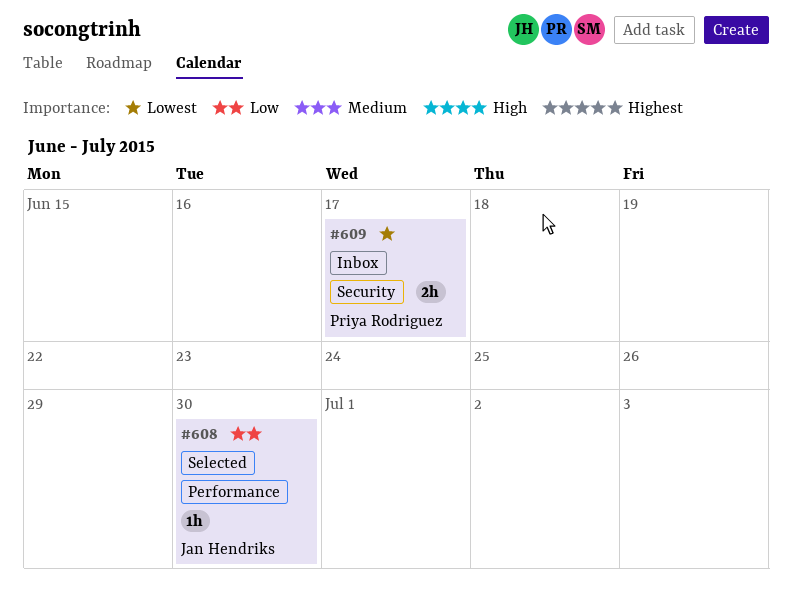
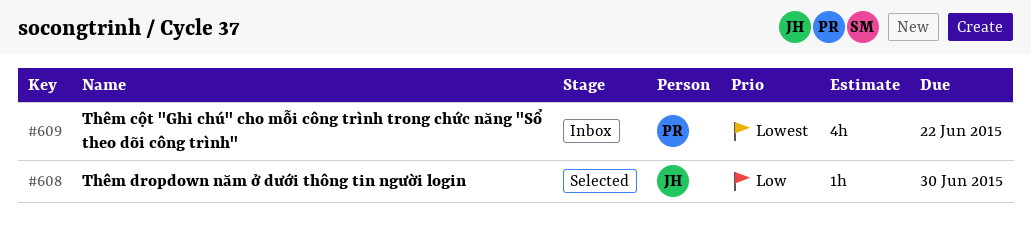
#609, estimate: 2h -> 4h
#609, due: Jun 17 -> Jun 22

